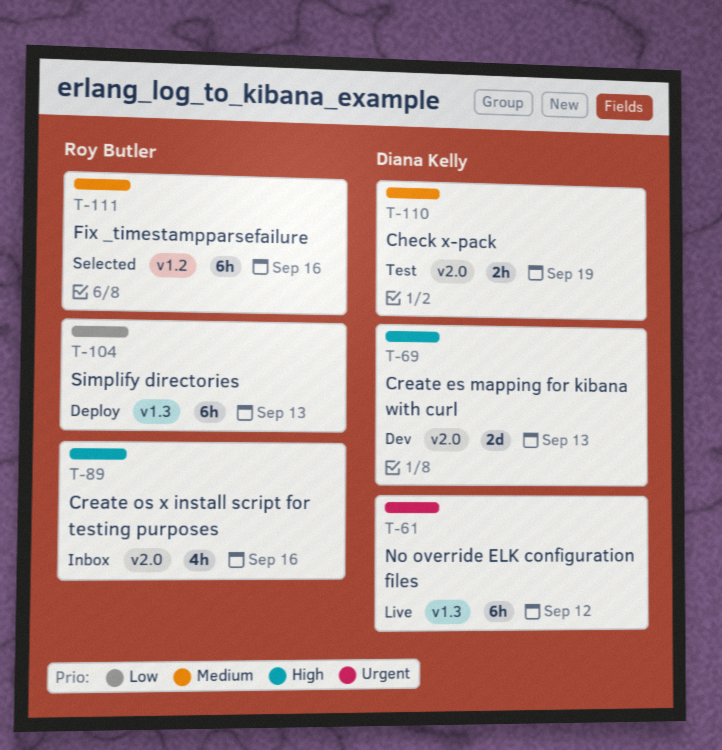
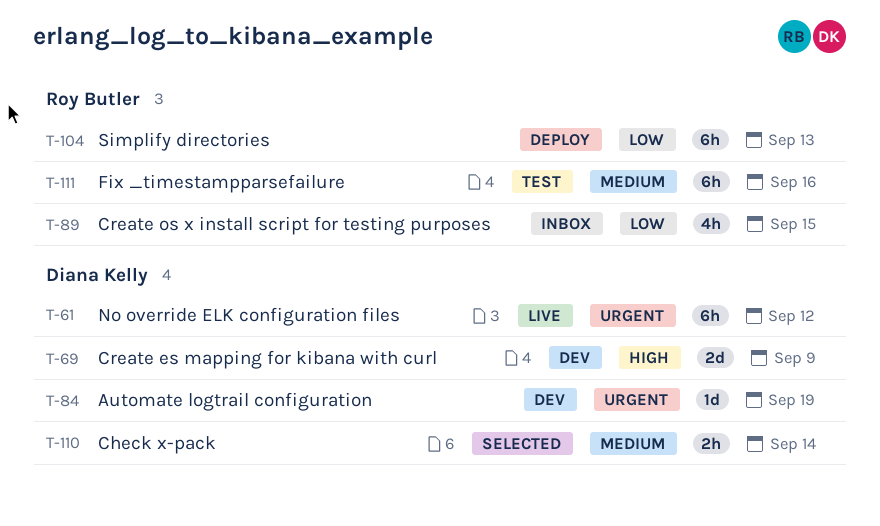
T-69, due: Sep 13 -> Sep 9
T-84: none -> present
T-89, priority: High -> Low
T-89, due: Sep 16 -> Sep 15
T-110, status: Test -> Selected
T-110, due: Sep 19 -> Sep 14
T-111, status: Selected -> Test

